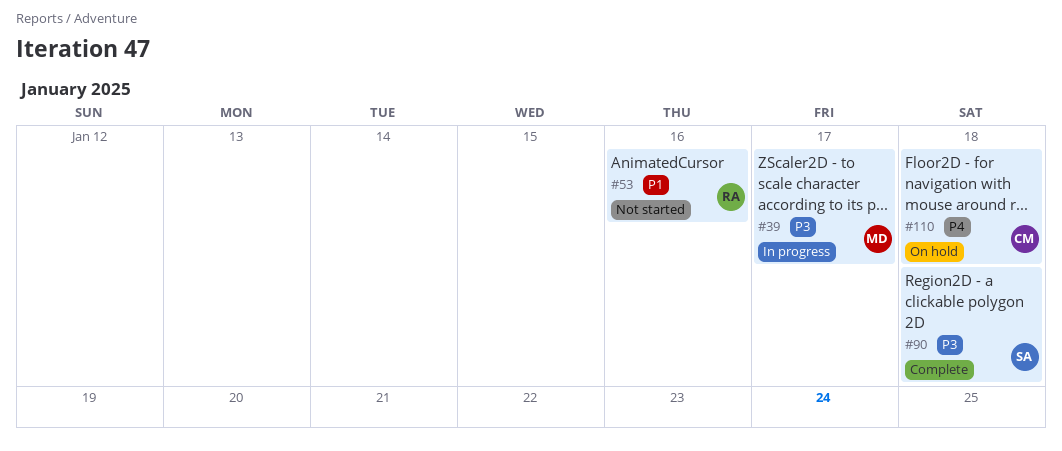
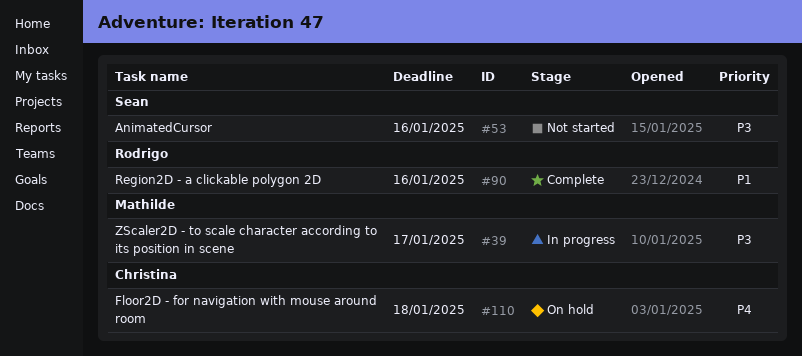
#53, owner: Rodrigo -> Sean
#53, priority: P1 -> P3
#90, owner: Sean -> Rodrigo
#90, priority: P3 -> P1
#90, due: Jan 18 -> Jan 16

